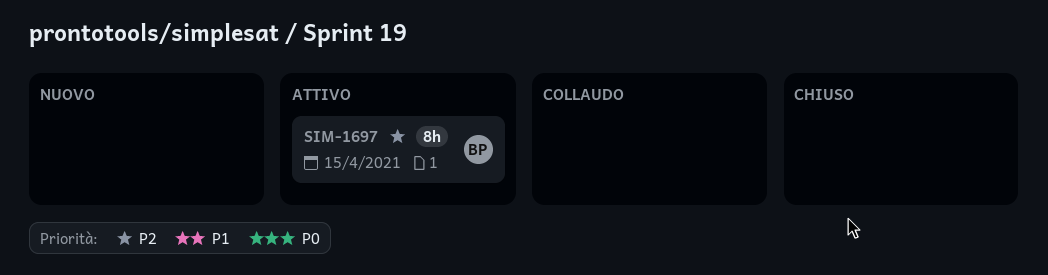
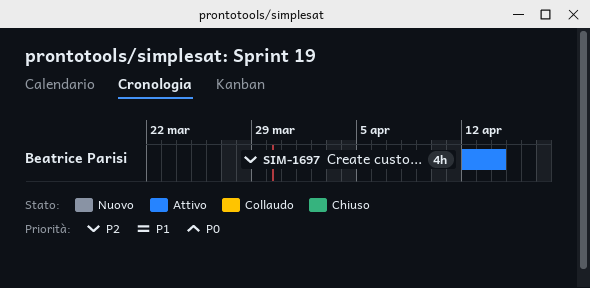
SIM-1697, estimate: 8h -> 4h
SIM-1697, due: Apr 15 -> Apr 14

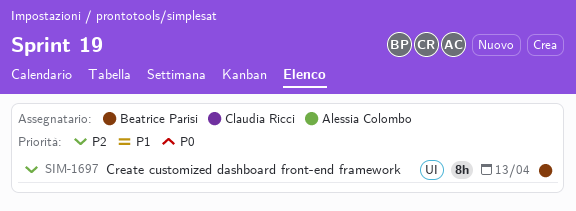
SIM-1697, estimate: 4h -> 8h
SIM-1697, due: Apr 14 -> Apr 13

